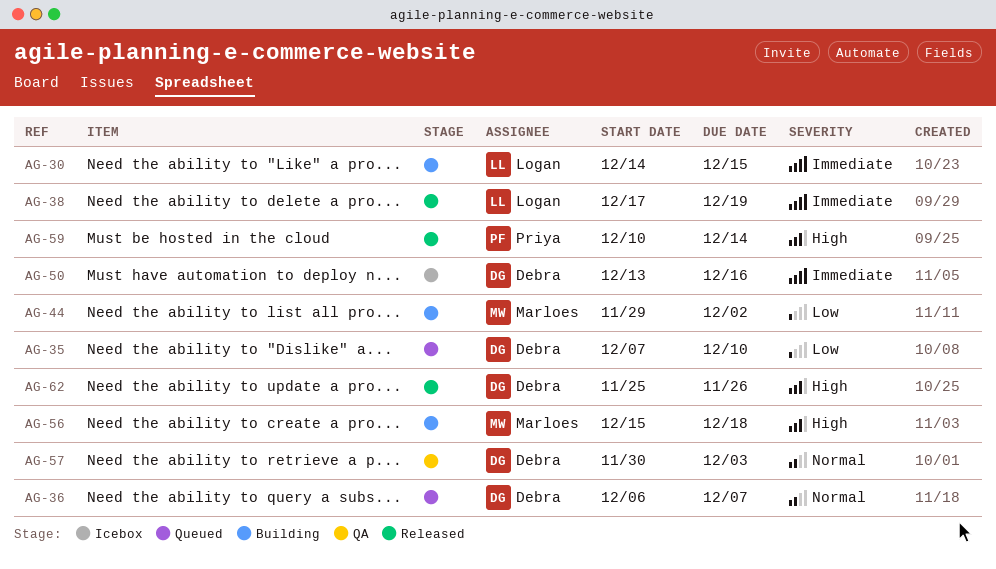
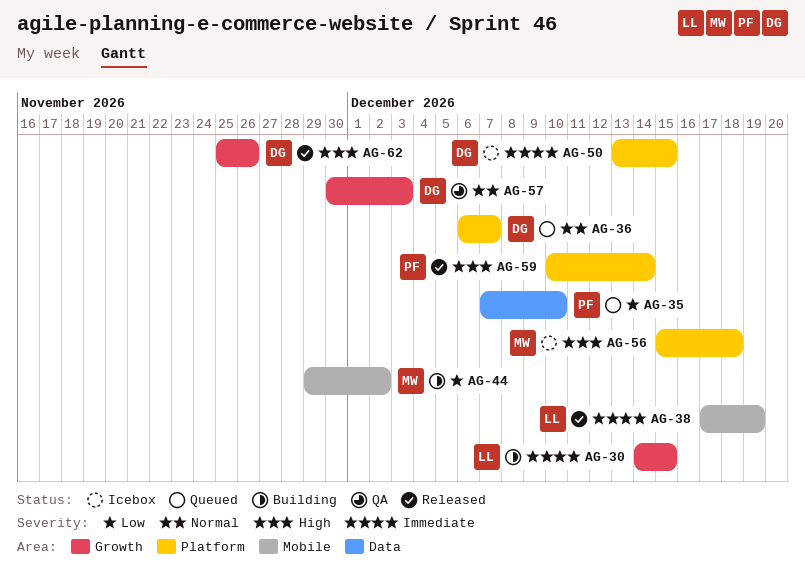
AG-35, owner: Debra -> Priya
AG-50, due: Dec 16 -> Dec 15
AG-56, status: Building -> Icebox

